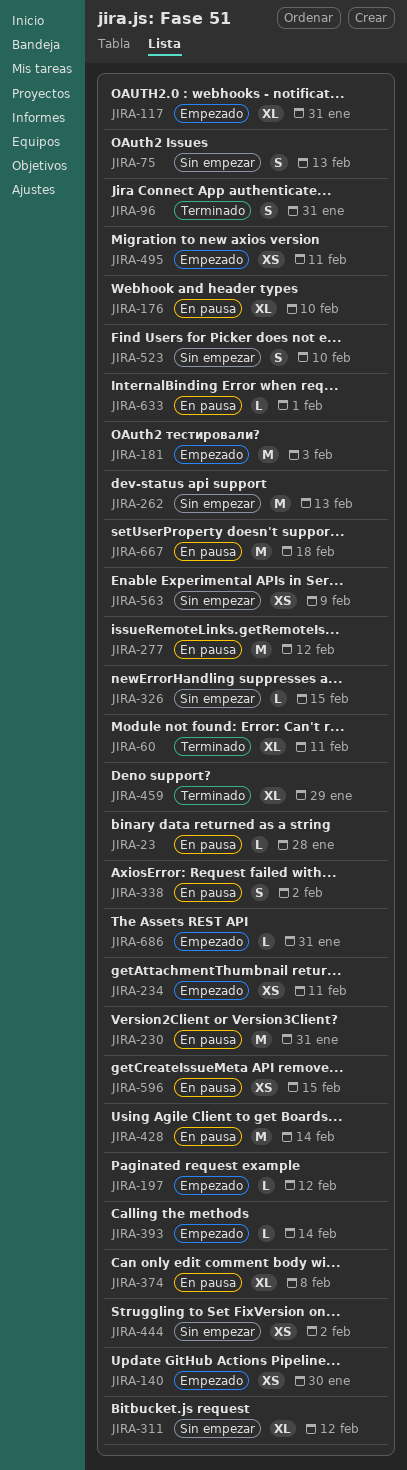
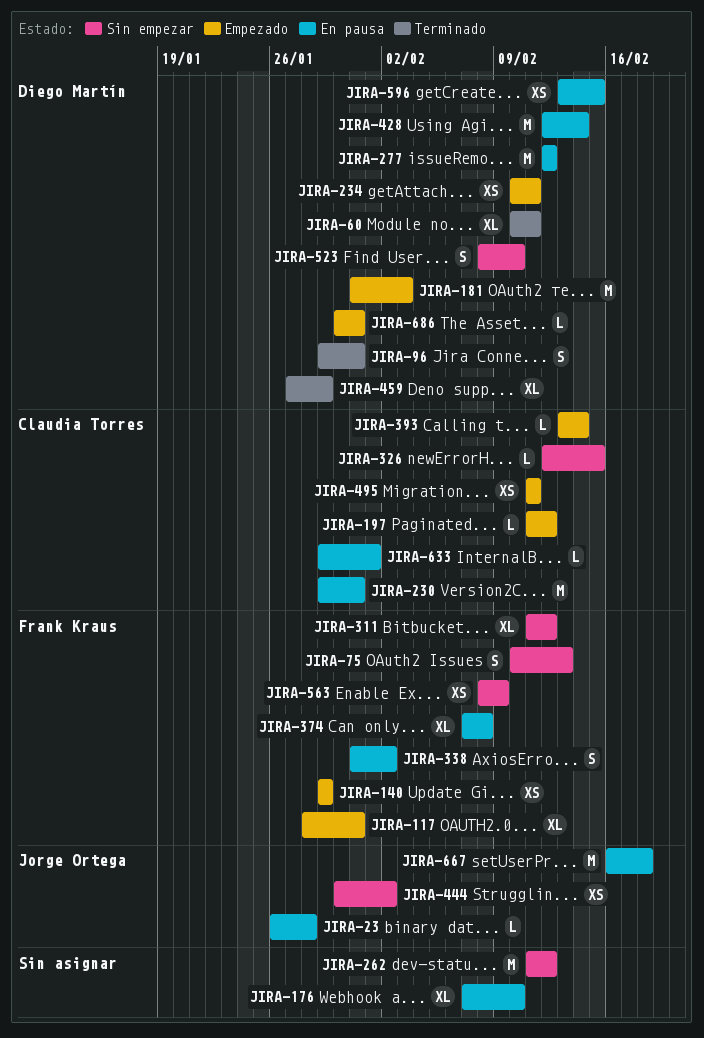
JIRA-140, due: Jan 30 -> Jan 29
JIRA-262, due: Feb 13 -> Feb 12

